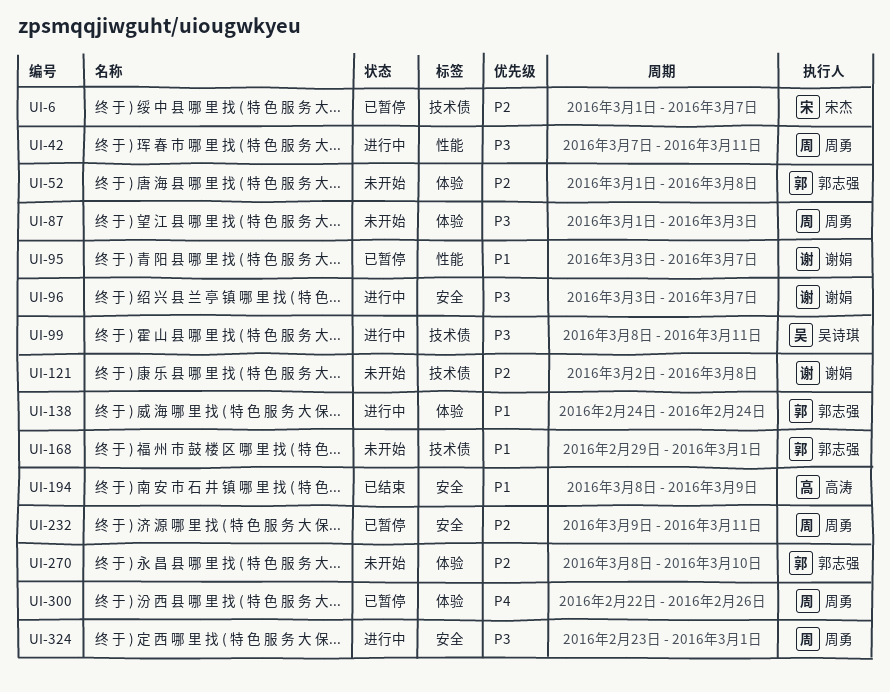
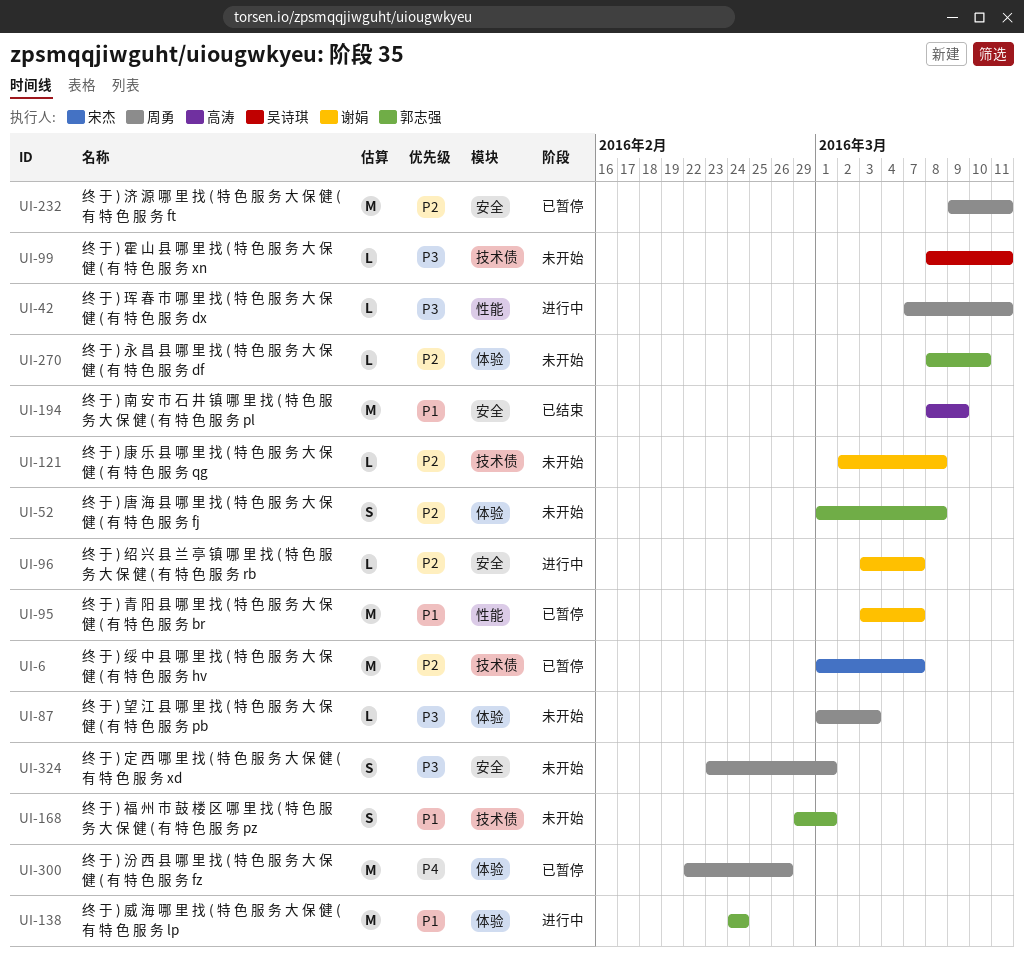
UI-96, priority: P3 -> P2
UI-99, status: 进行中 -> 未开始
UI-324, status: 进行中 -> 未开始

